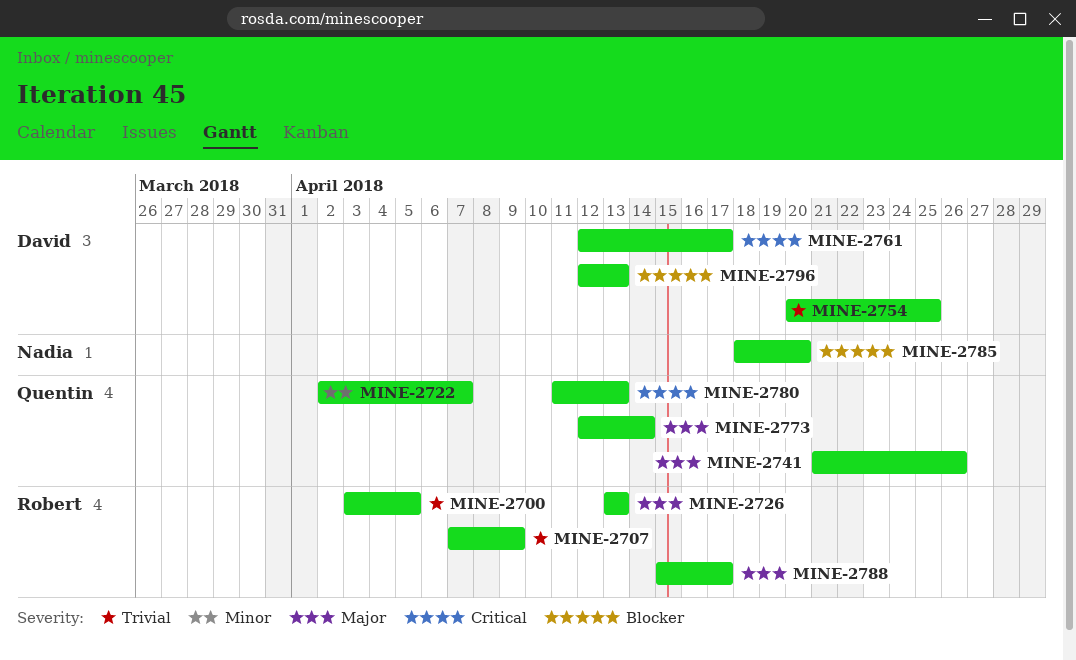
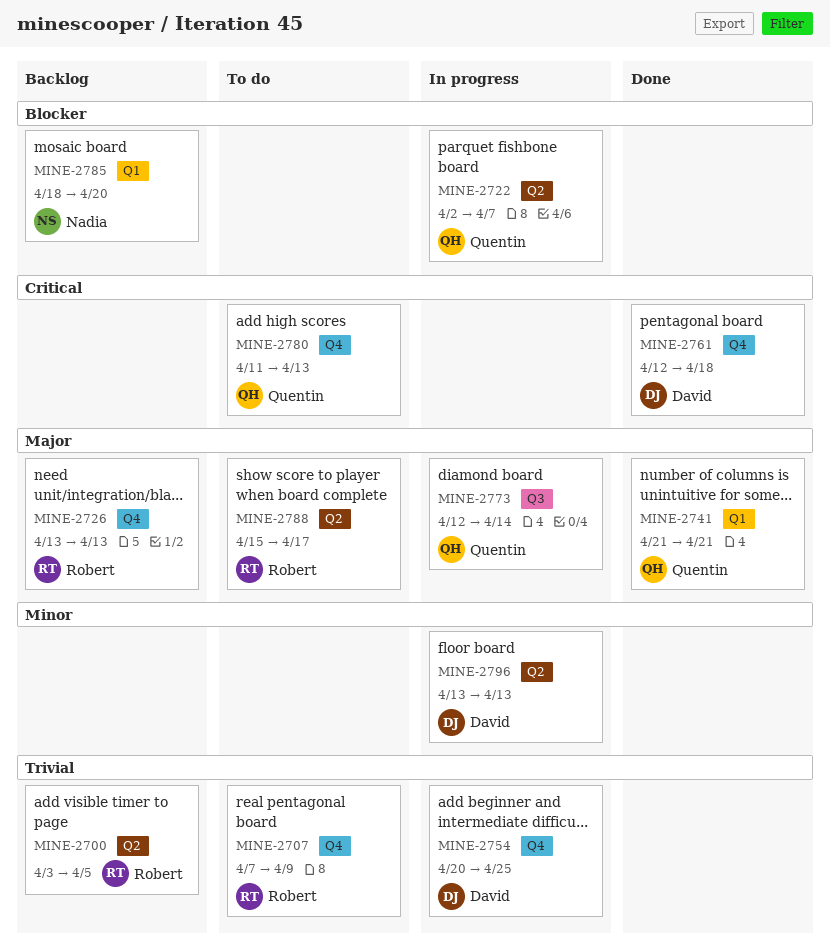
MINE-2722, priority: Minor -> Blocker
MINE-2741, due: Apr 26 -> Apr 21
MINE-2761, due: Apr 17 -> Apr 18
MINE-2796, priority: Blocker -> Minor
MINE-2796, start: Apr 12 -> Apr 13

